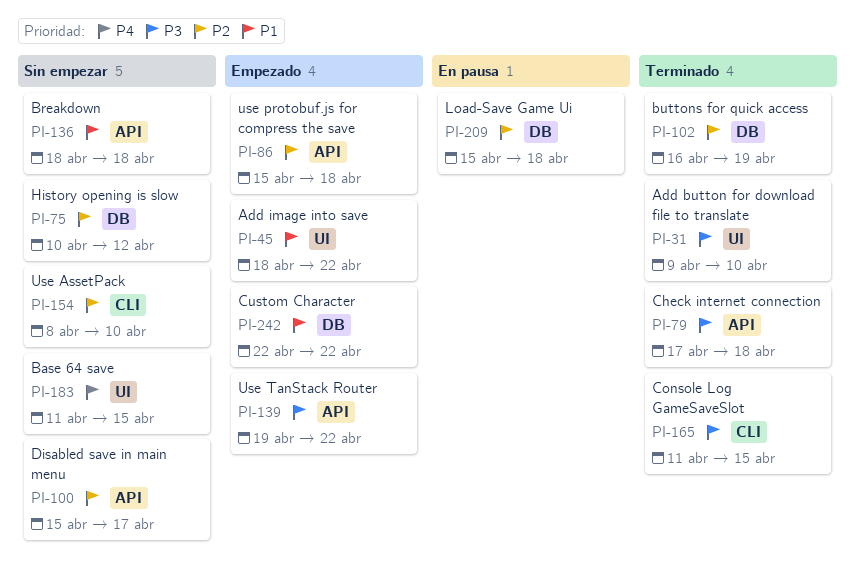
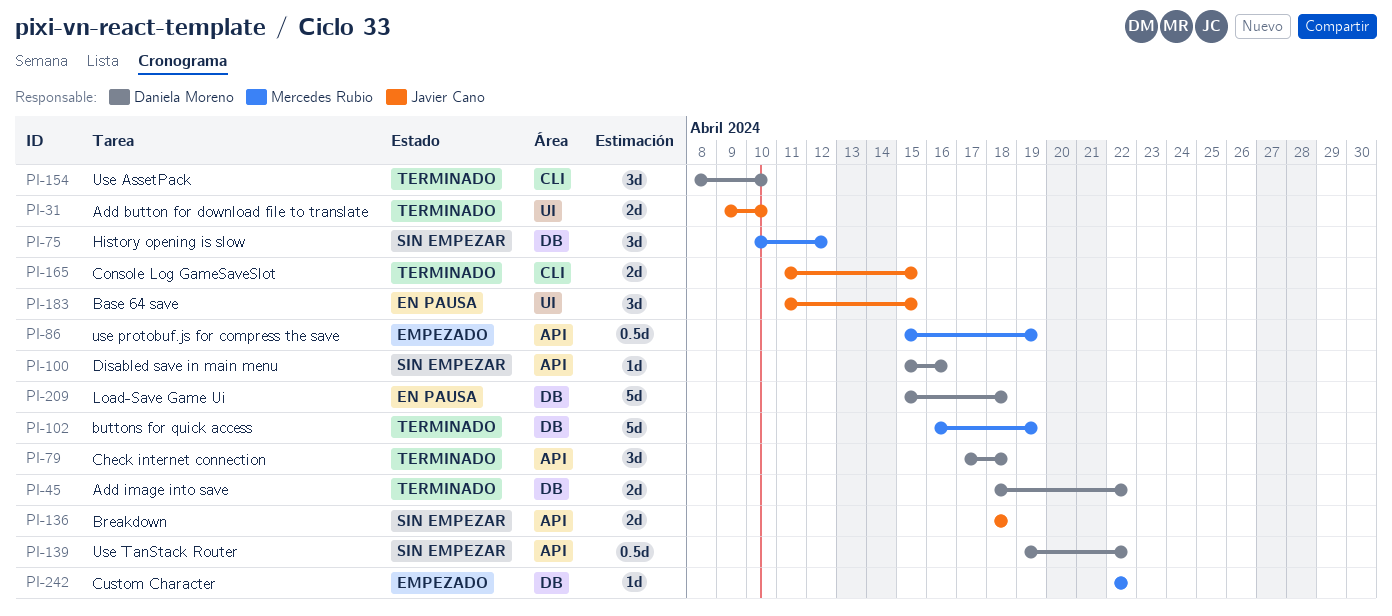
PI-45, status: Empezado -> Terminado
PI-45, label: UI -> DB
PI-86, due: Apr 18 -> Apr 19
PI-100, due: Apr 17 -> Apr 16
PI-139, status: Empezado -> Sin empezar
PI-154, status: Sin empezar -> Terminado
PI-183, status: Sin empezar -> En pausa

